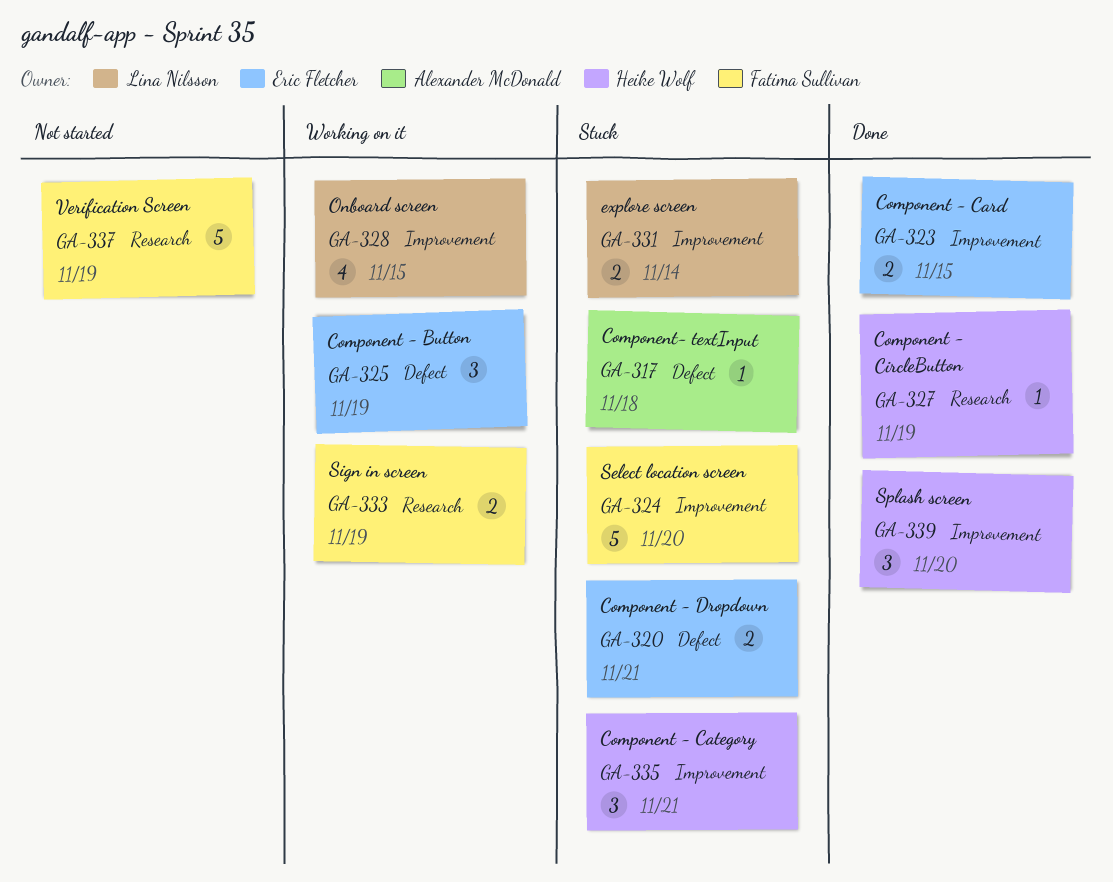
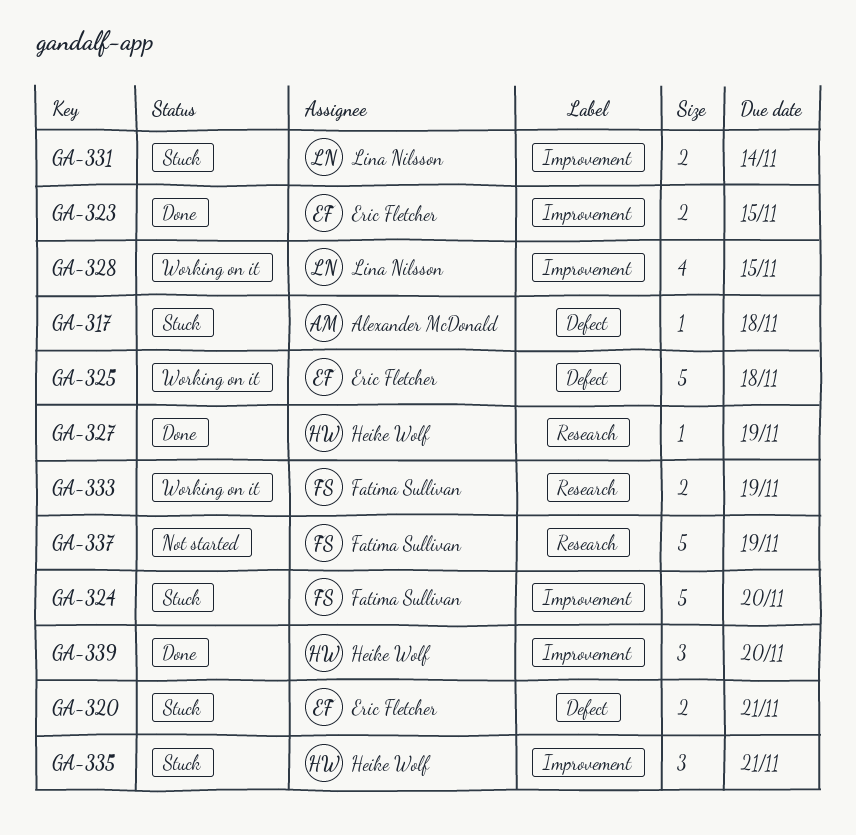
GA-325, estimate: 3 -> 5
GA-325, due: Nov 19 -> Nov 18

